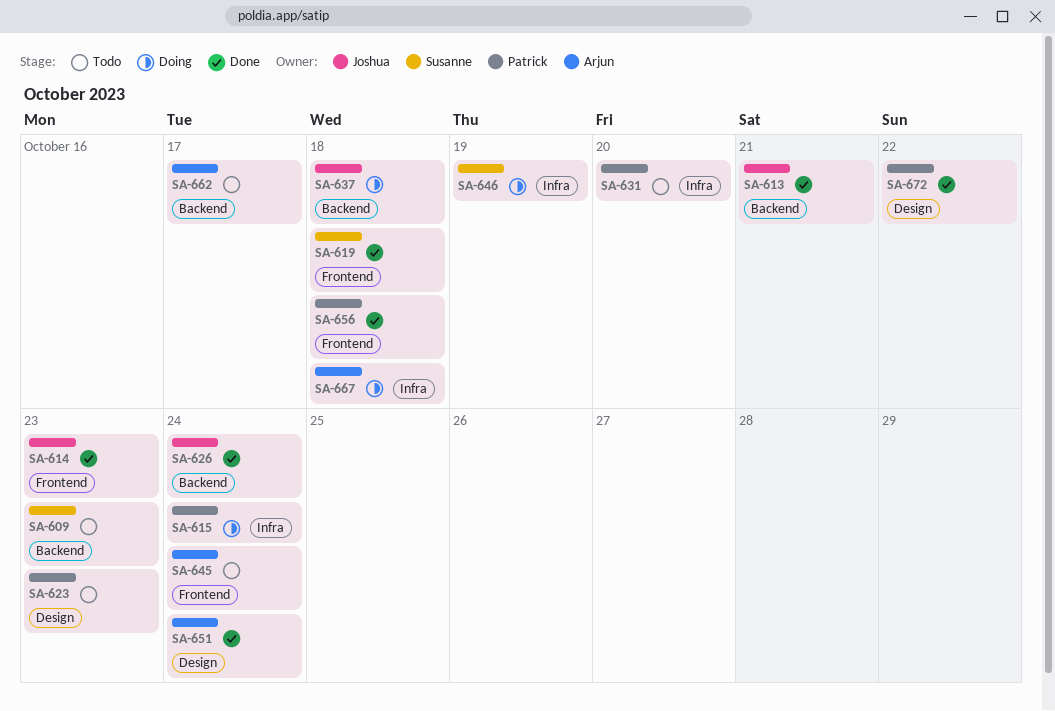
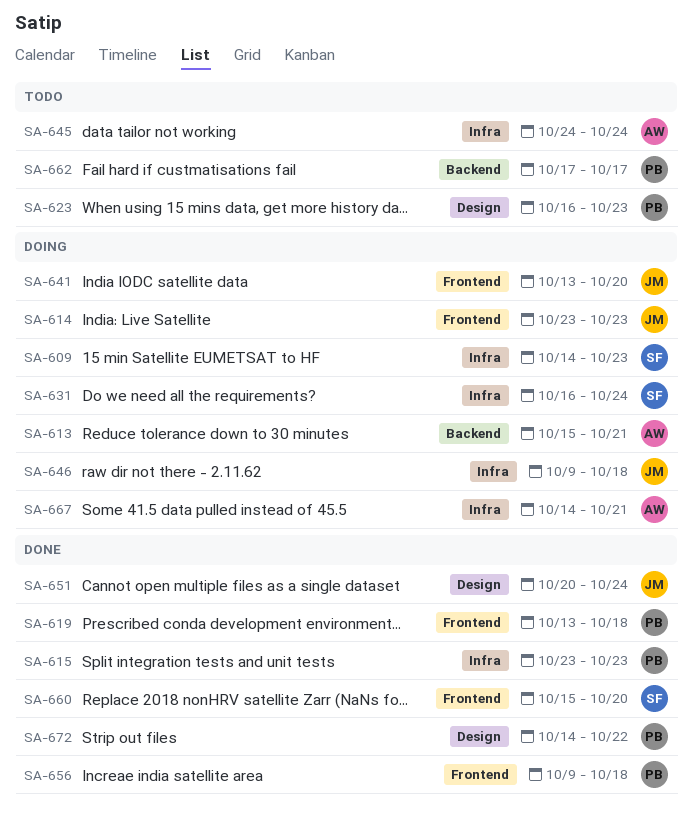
SA-609, status: Todo -> Doing
SA-609, label: Backend -> Infra
SA-613, status: Done -> Doing
SA-613, owner: Joshua -> Arjun
SA-614, status: Done -> Doing
SA-615, status: Doing -> Done
SA-615, due: Oct 24 -> Oct 23
SA-619, owner: Susanne -> Patrick
SA-626: present -> none
SA-631, status: Todo -> Doing
SA-631, owner: Patrick -> Susanne
SA-631, due: Oct 20 -> Oct 24
SA-637: present -> none
SA-641: none -> present
SA-645, label: Frontend -> Infra
SA-646, owner: Susanne -> Joshua
SA-646, due: Oct 19 -> Oct 18
SA-651, owner: Arjun -> Joshua
SA-660: none -> present
SA-662, owner: Arjun -> Patrick
SA-667, due: Oct 18 -> Oct 21

